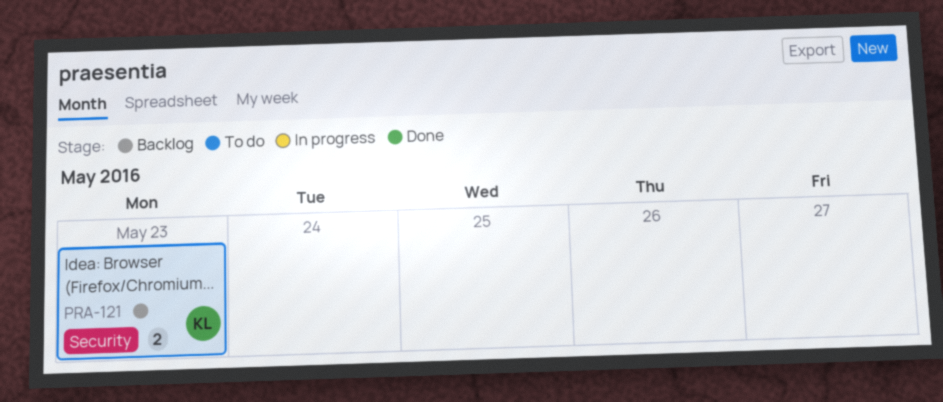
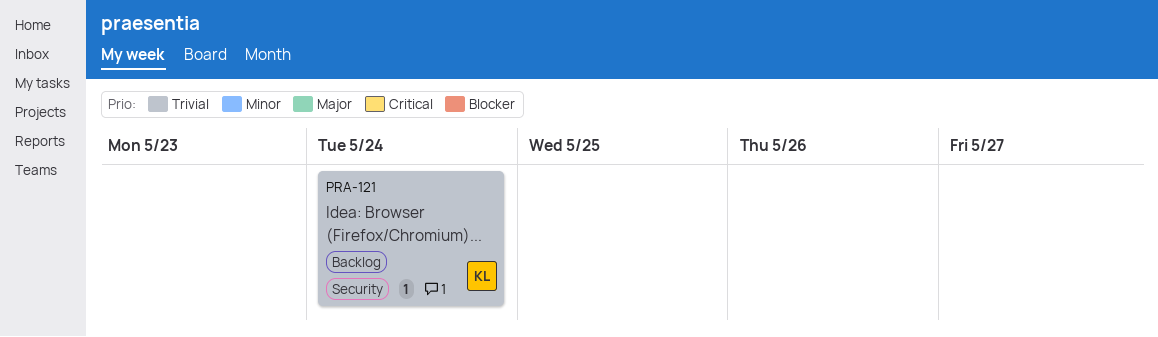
PRA-121, estimate: 2 -> 1
PRA-121, due: May 23 -> May 24

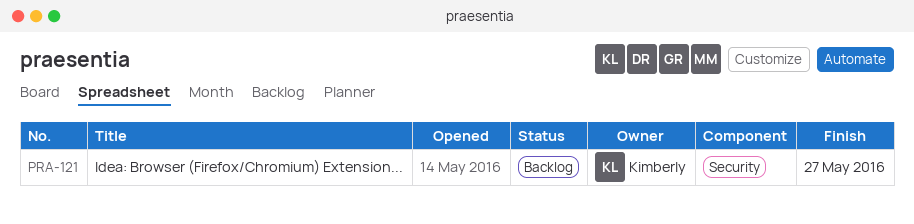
PRA-121, due: May 24 -> May 27

